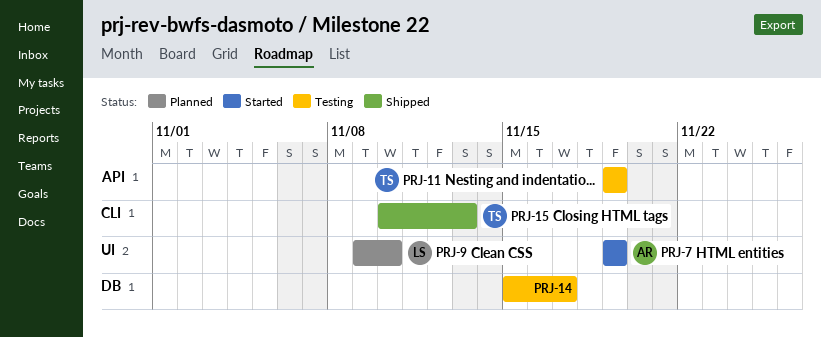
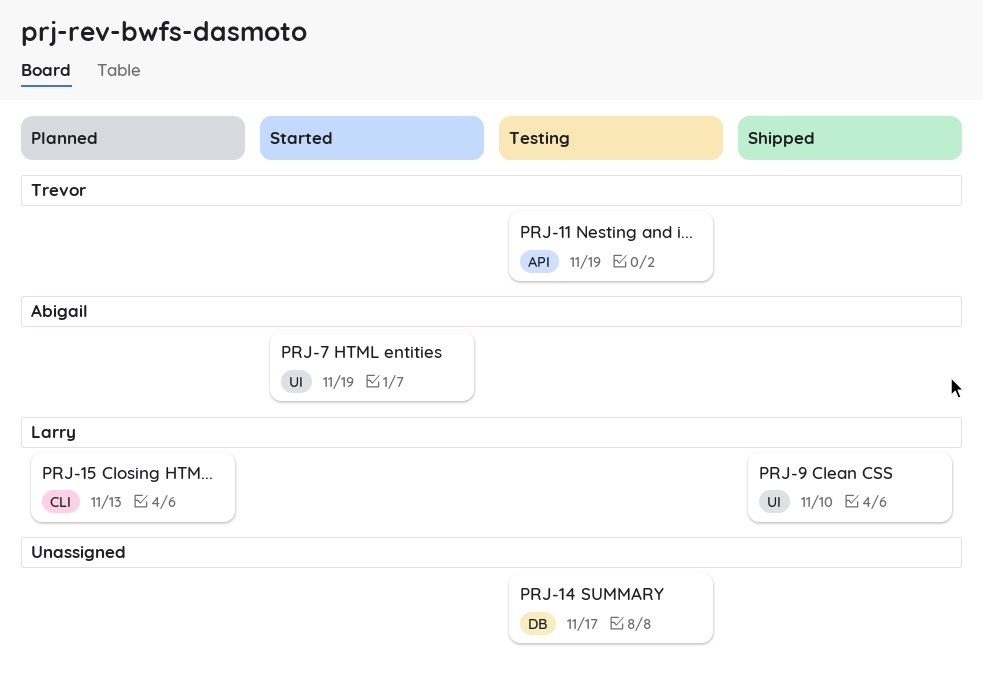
PRJ-9, status: Planned -> Shipped
PRJ-15, status: Shipped -> Planned
PRJ-15, owner: Trevor -> Larry

